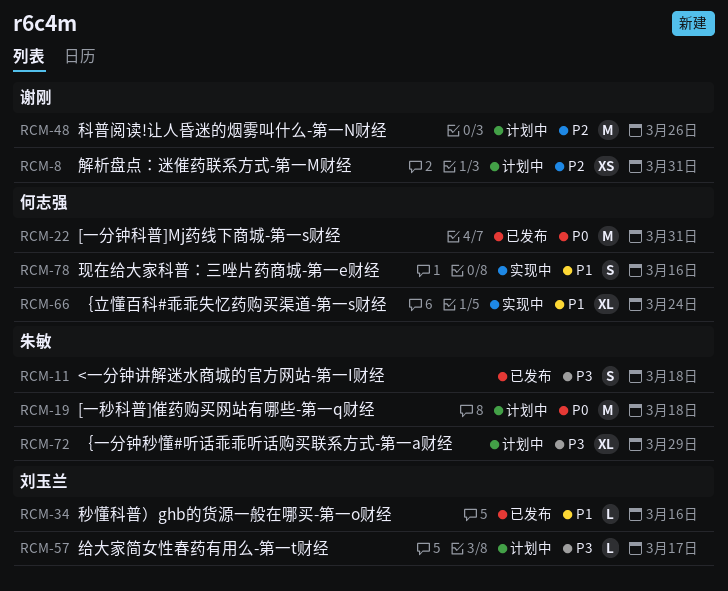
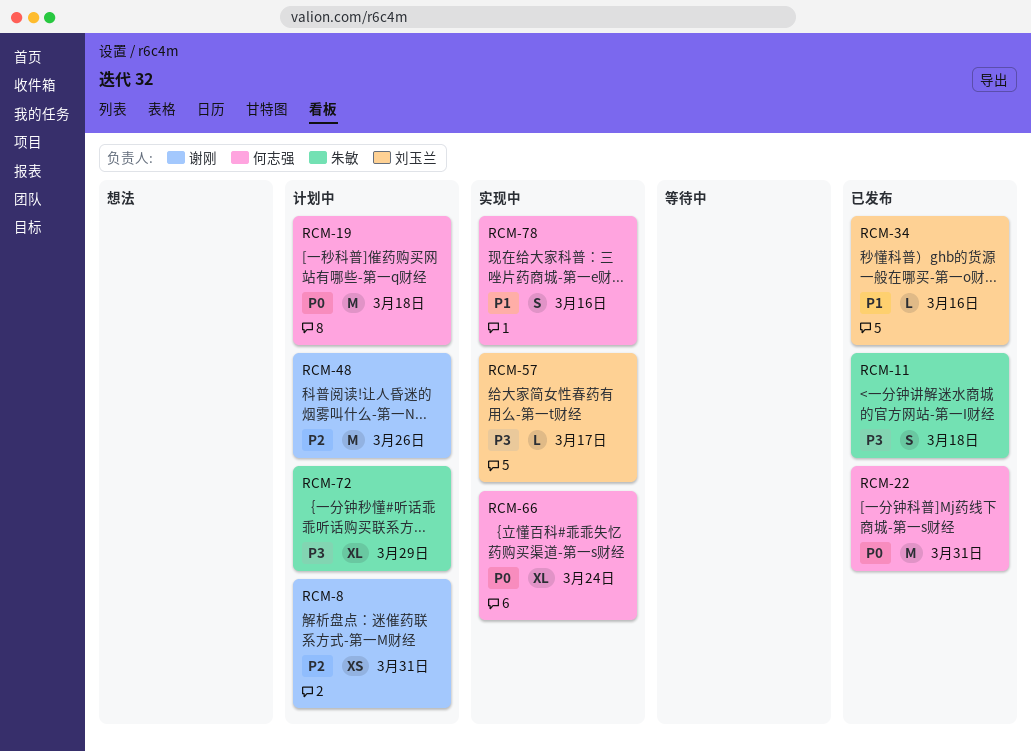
RCM-19, owner: 朱敏 -> 何志强
RCM-57, status: 计划中 -> 实现中
RCM-66, priority: P1 -> P0

